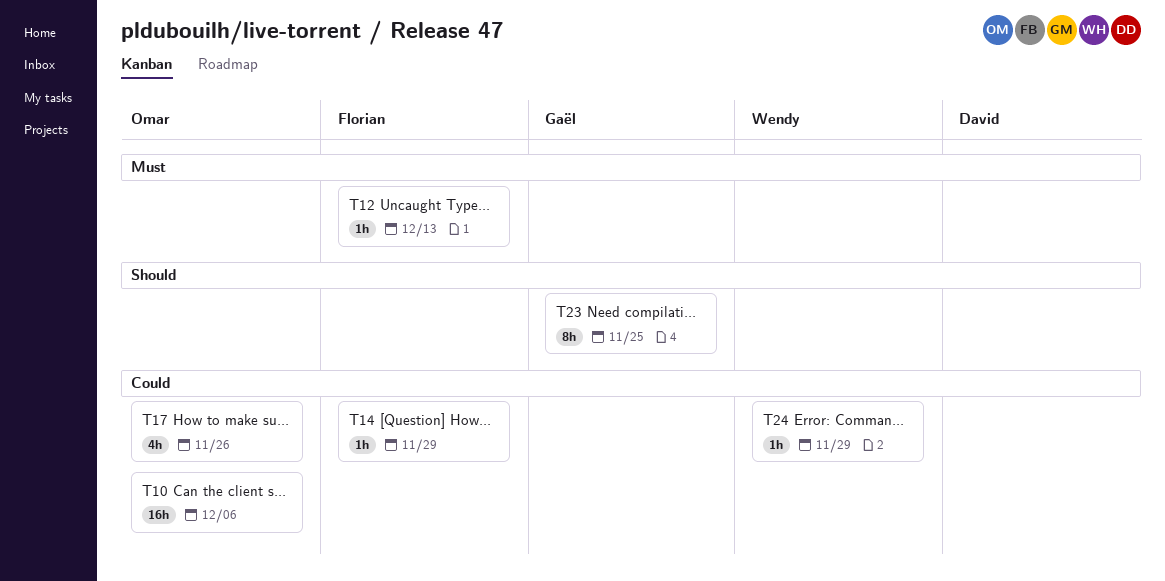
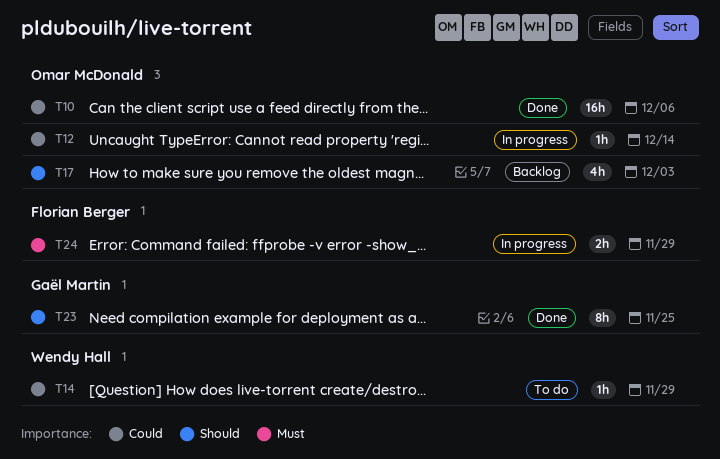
T12, owner: Florian Berger -> Omar McDonald
T12, priority: Must -> Could
T12, due: Dec 13 -> Dec 14
T14, owner: Florian Berger -> Wendy Hall
T17, priority: Could -> Should
T17, due: Nov 26 -> Dec 3
T24, owner: Wendy Hall -> Florian Berger
T24, priority: Could -> Must
T24, estimate: 1h -> 2h

